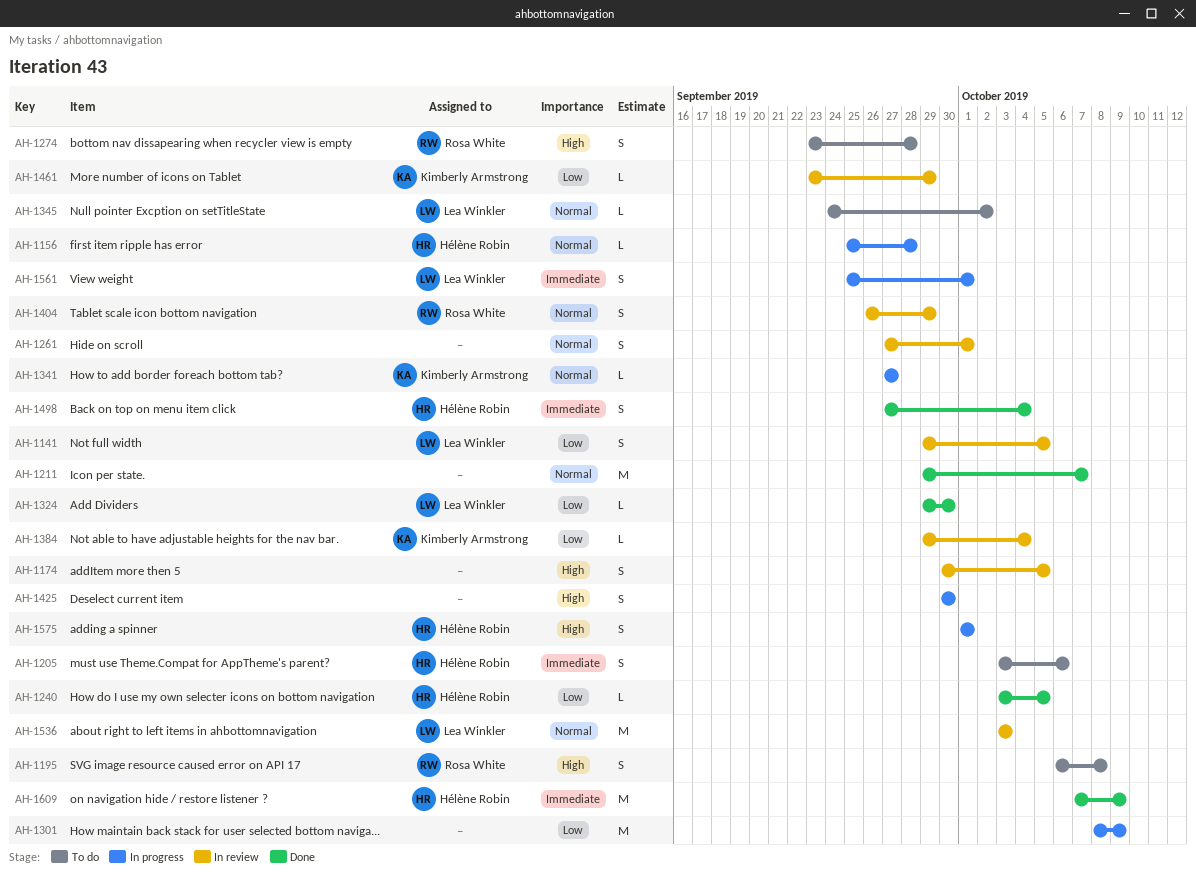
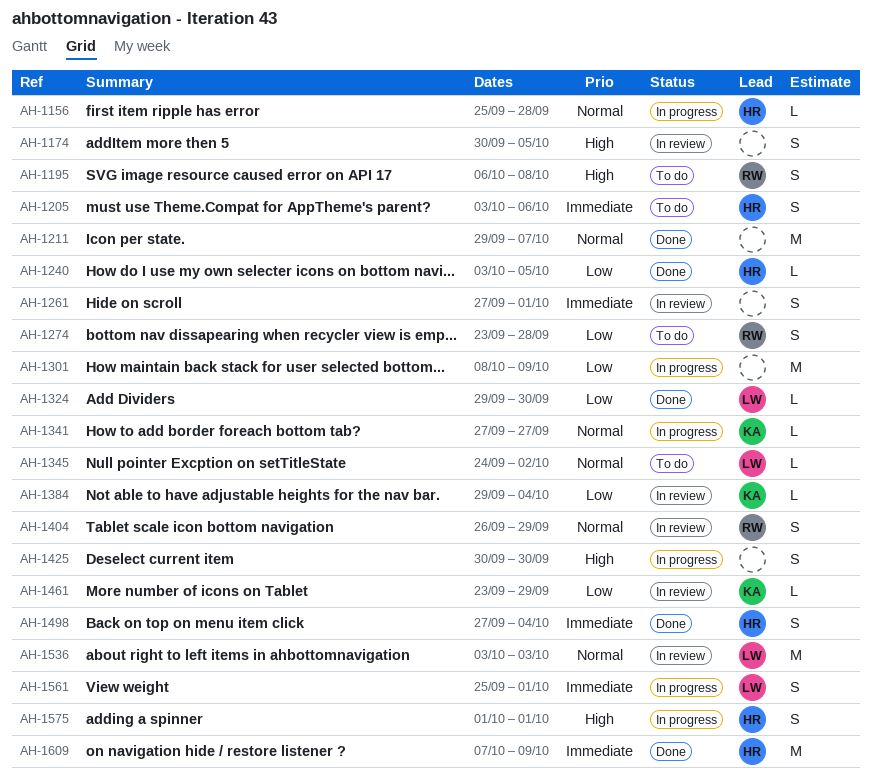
AH-1141: present -> none
AH-1261, priority: Normal -> Immediate
AH-1274, priority: High -> Low

